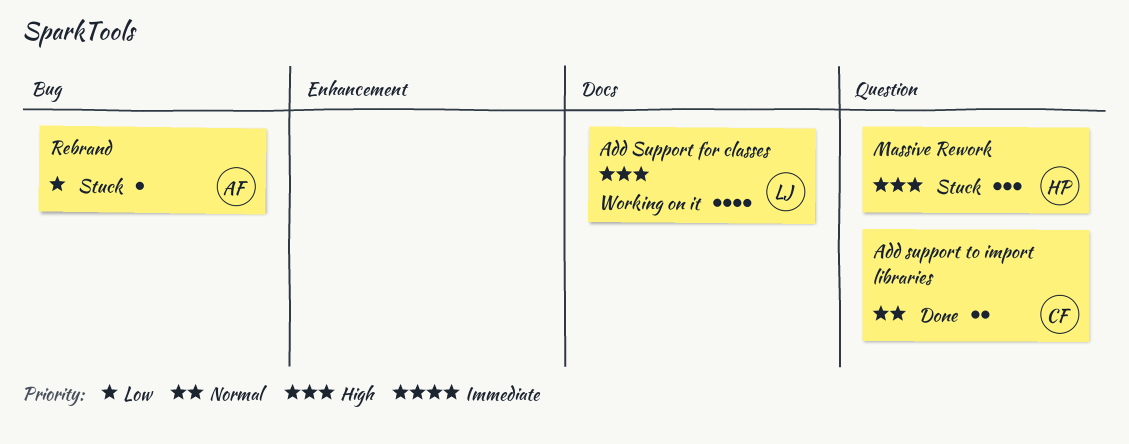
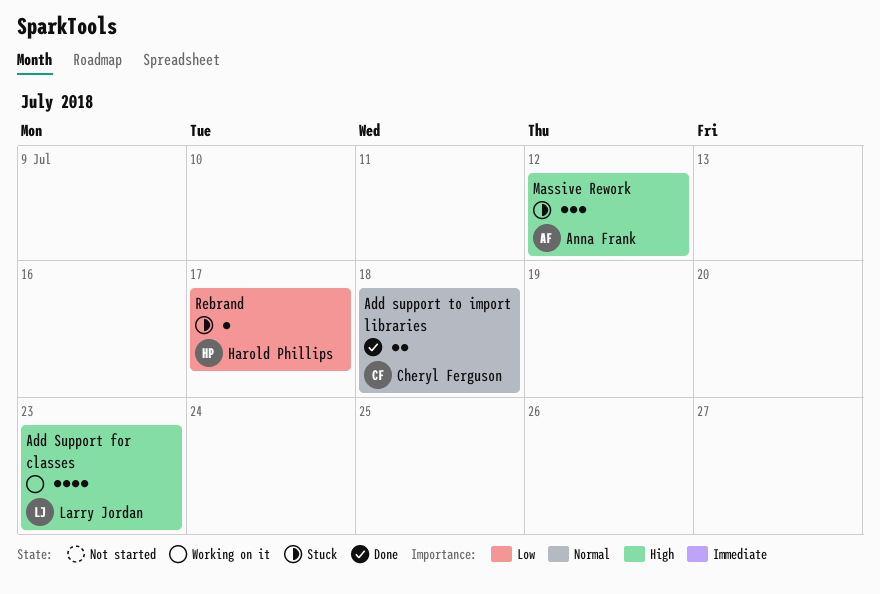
Massive Rework, owner: Harold Phillips -> Anna Frank
Rebrand, owner: Anna Frank -> Harold Phillips

